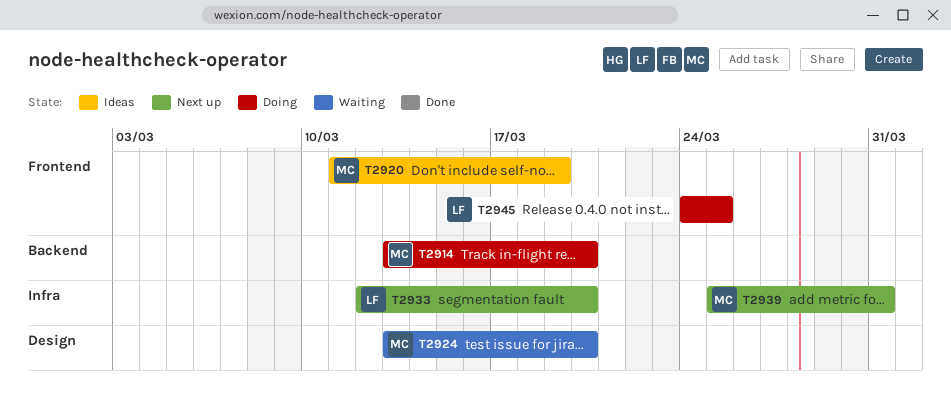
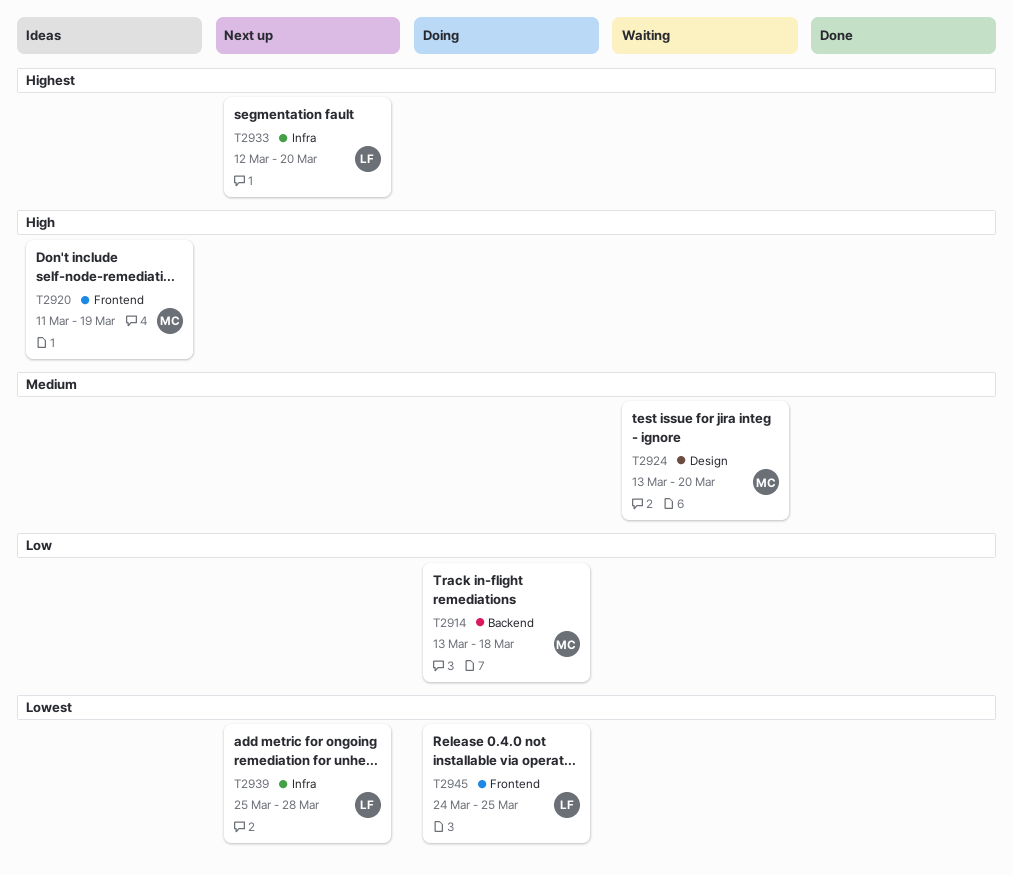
T2914, due: Mar 20 -> Mar 18
T2939, owner: MC -> LF
T2939, due: Mar 31 -> Mar 28

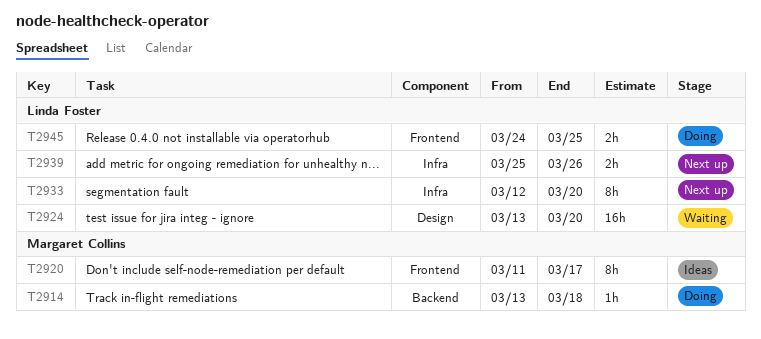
T2920, due: Mar 19 -> Mar 17
T2924, owner: Margaret Collins -> Linda Foster
T2939, due: Mar 28 -> Mar 26

